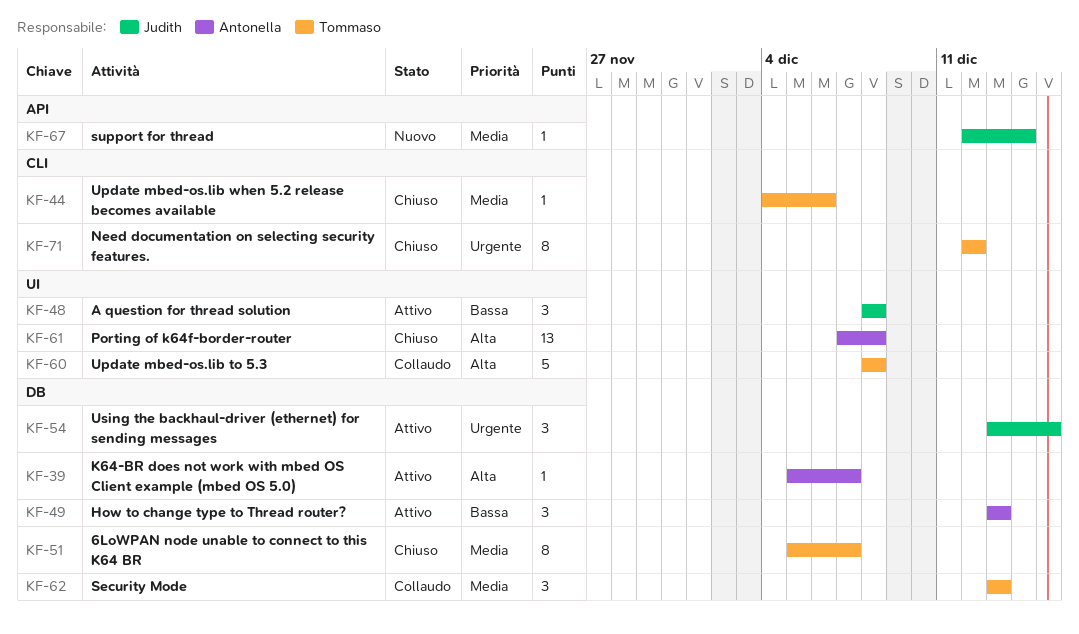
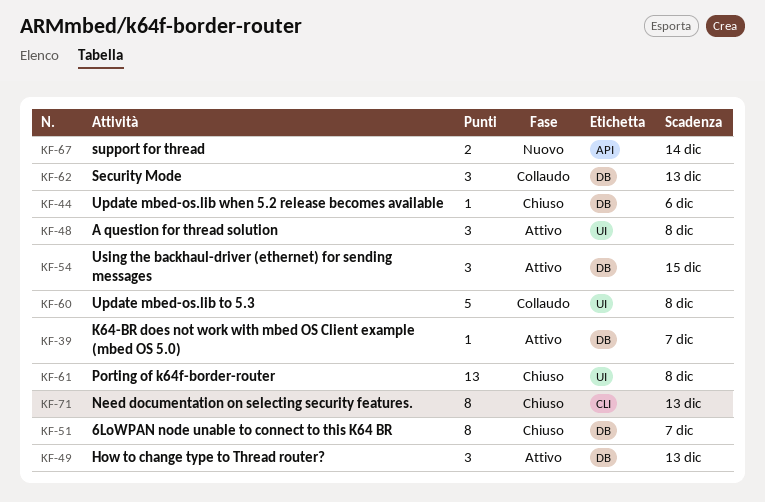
KF-44, label: CLI -> DB
KF-67, estimate: 1 -> 2
KF-71, due: Dec 12 -> Dec 13

